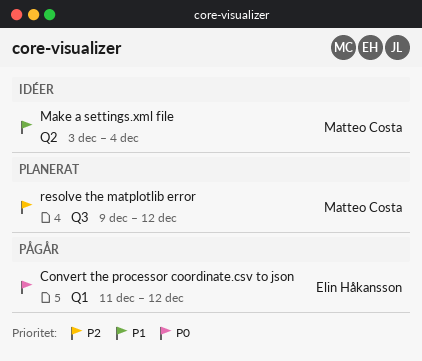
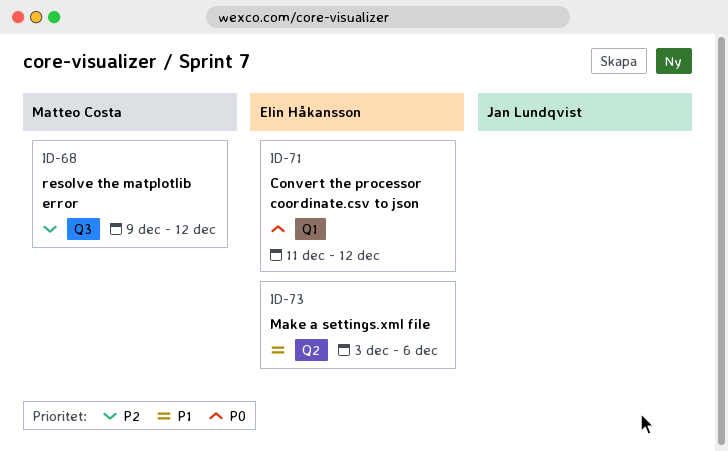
Make a settings.xml file, owner: Matteo Costa -> Elin Håkansson
Make a settings.xml file, due: Dec 4 -> Dec 6

